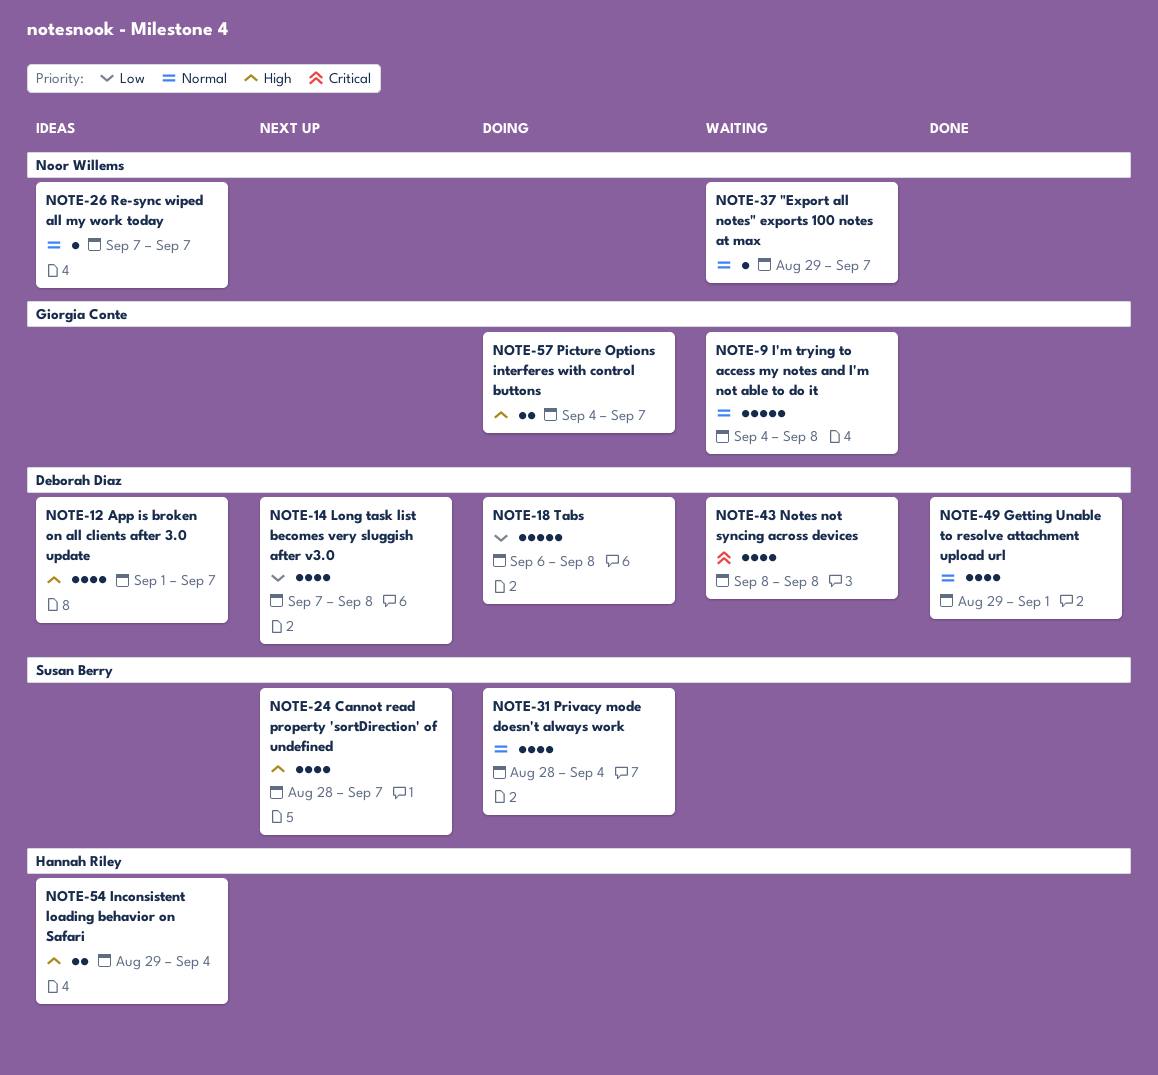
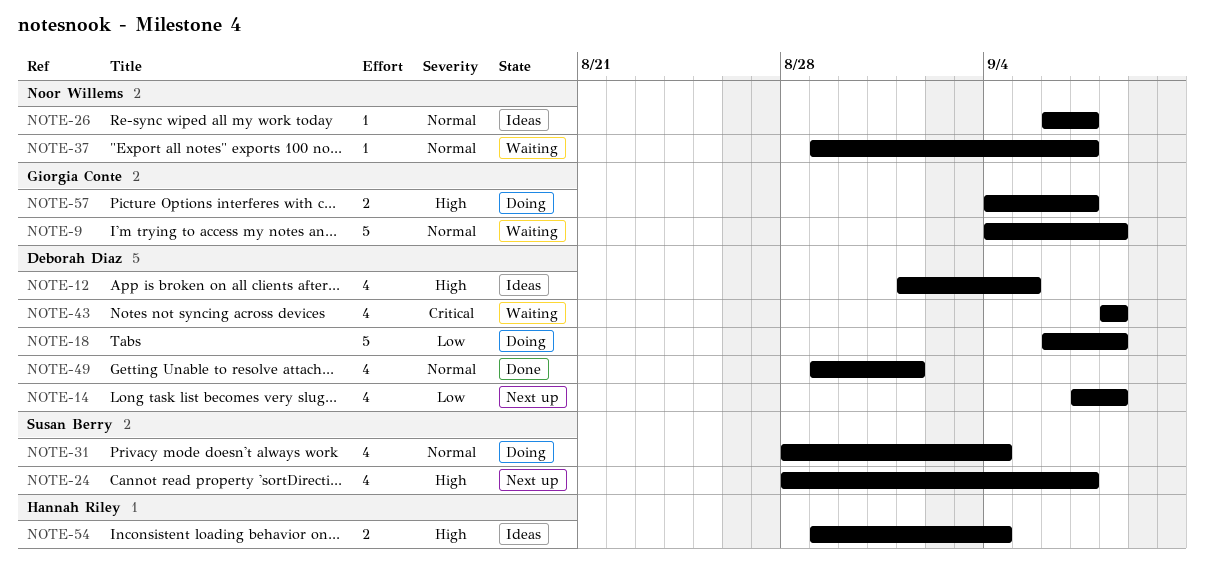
NOTE-12, due: Sep 7 -> Sep 5
NOTE-26, start: Sep 7 -> Sep 6

